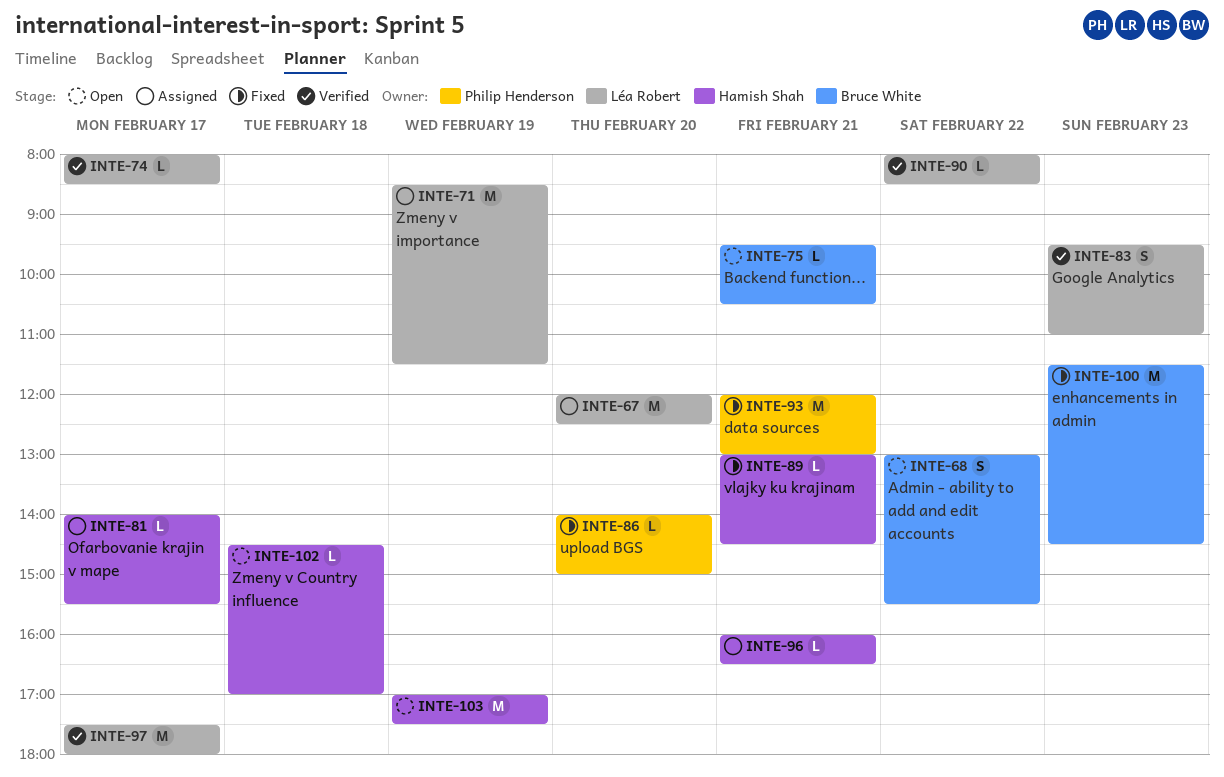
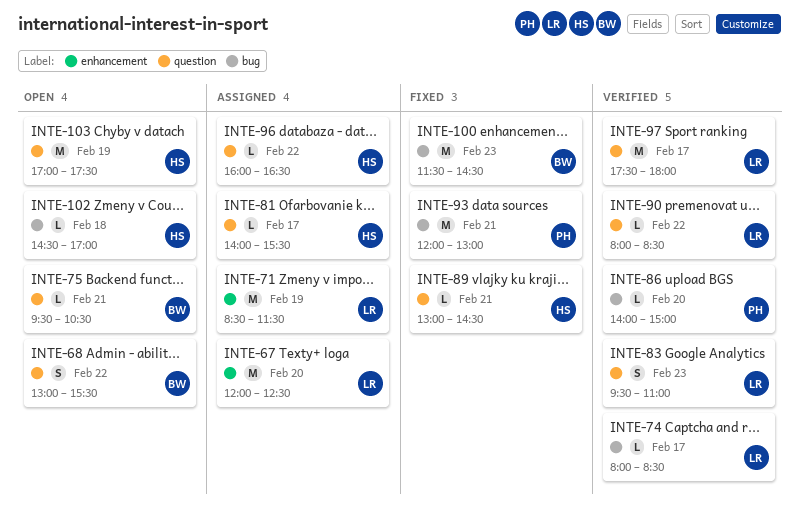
INTE-86, status: Fixed -> Verified
INTE-96, day: Feb 21 -> Feb 22

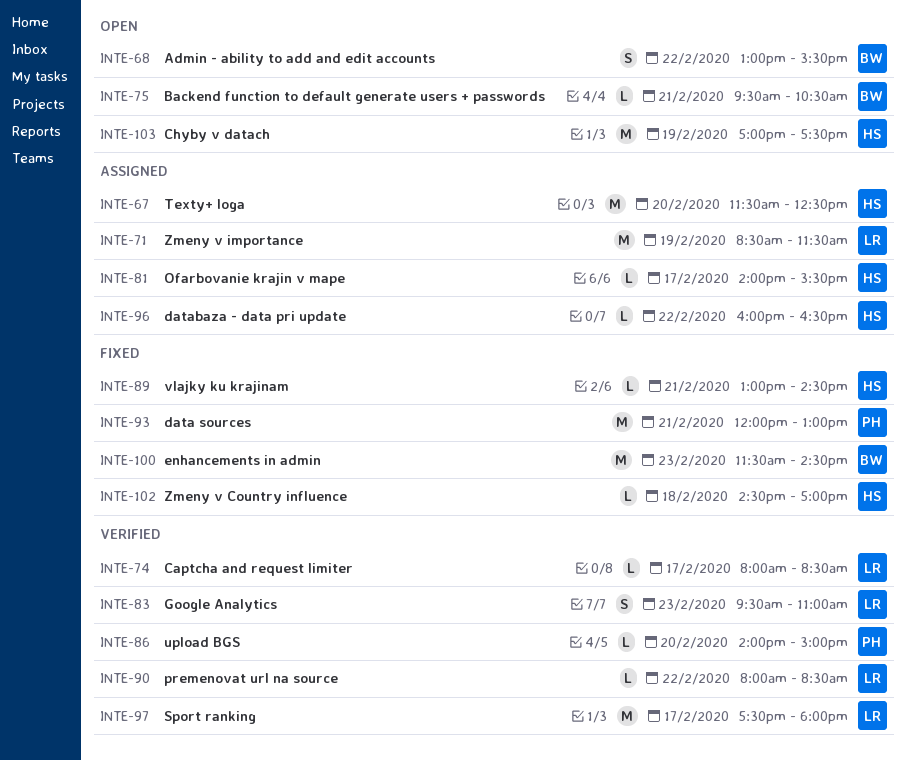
INTE-67, owner: LR -> HS
INTE-67, begins: 12:00 -> 11:30
INTE-102, status: Open -> Fixed

